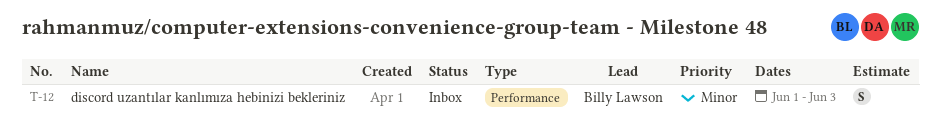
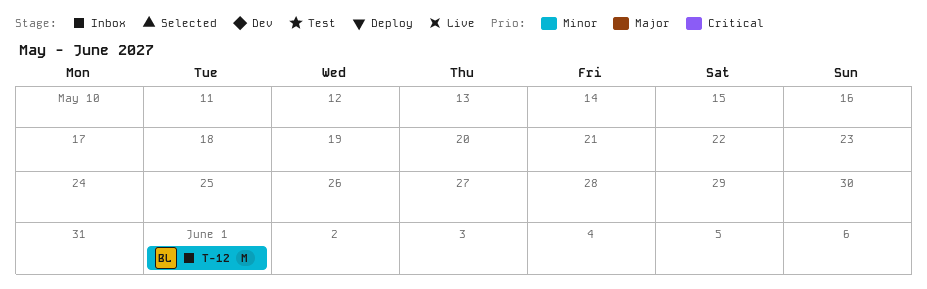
T-12, estimate: S -> M
T-12, due: Jun 3 -> Jun 1

